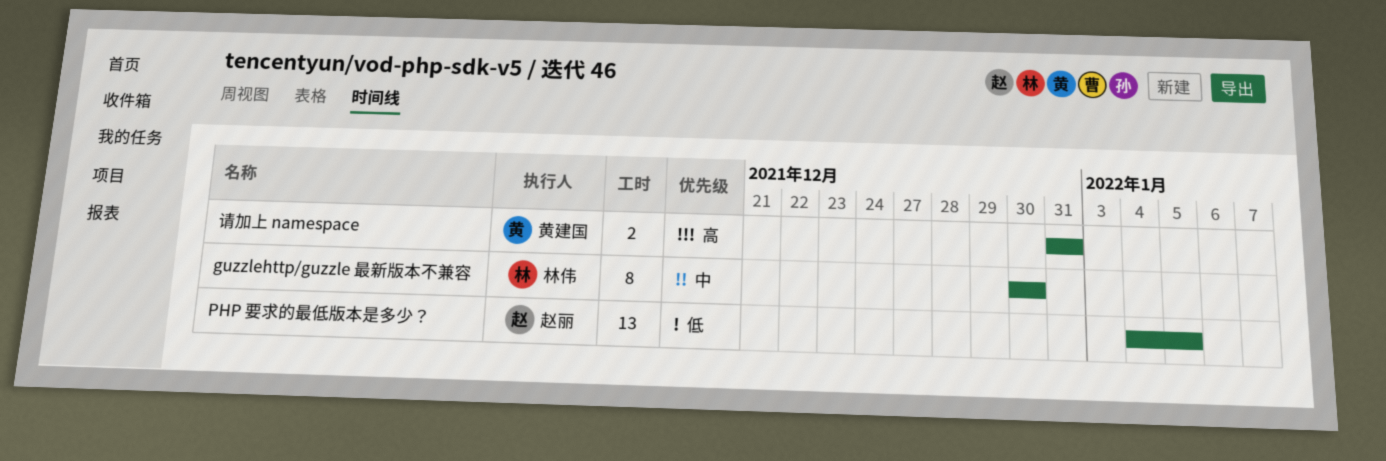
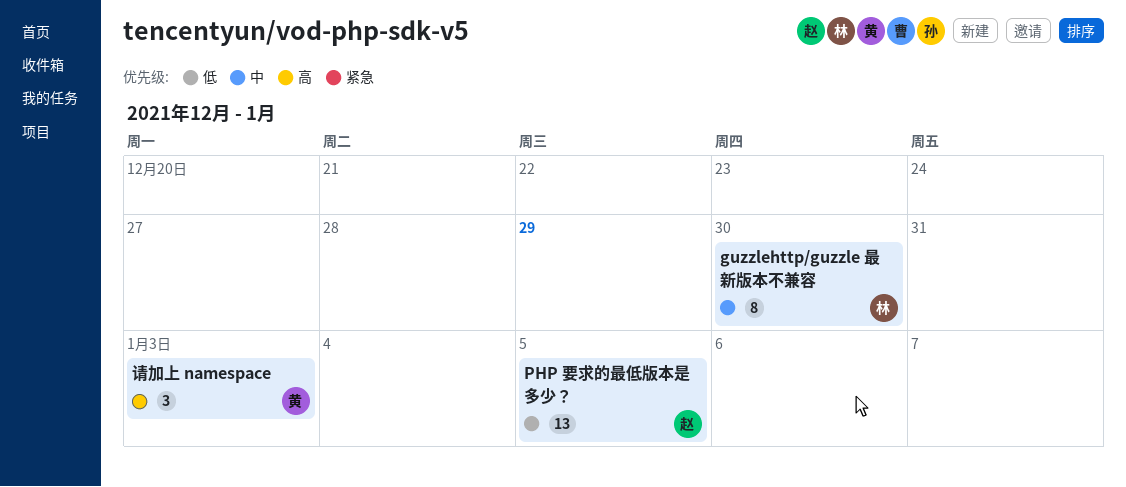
请加上 namespace, estimate: 2 -> 3
请加上 namespace, due: Dec 31 -> Jan 3

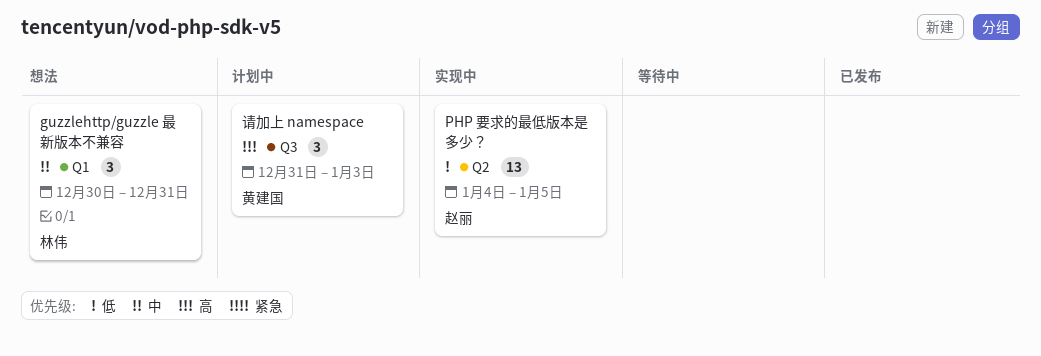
guzzlehttp/guzzle 最新版本不兼容, estimate: 8 -> 3
guzzlehttp/guzzle 最新版本不兼容, due: Dec 30 -> Dec 31

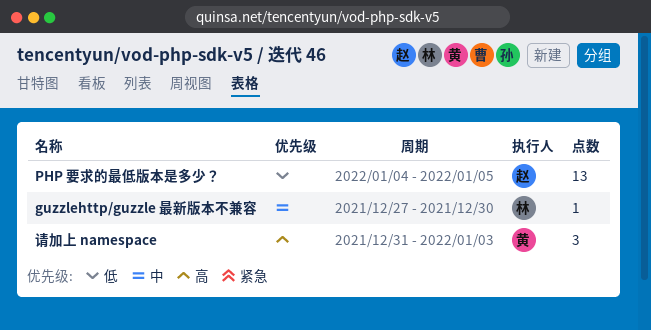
guzzlehttp/guzzle 最新版本不兼容, estimate: 3 -> 1
guzzlehttp/guzzle 最新版本不兼容, start: Dec 30 -> Dec 27
guzzlehttp/guzzle 最新版本不兼容, due: Dec 31 -> Dec 30

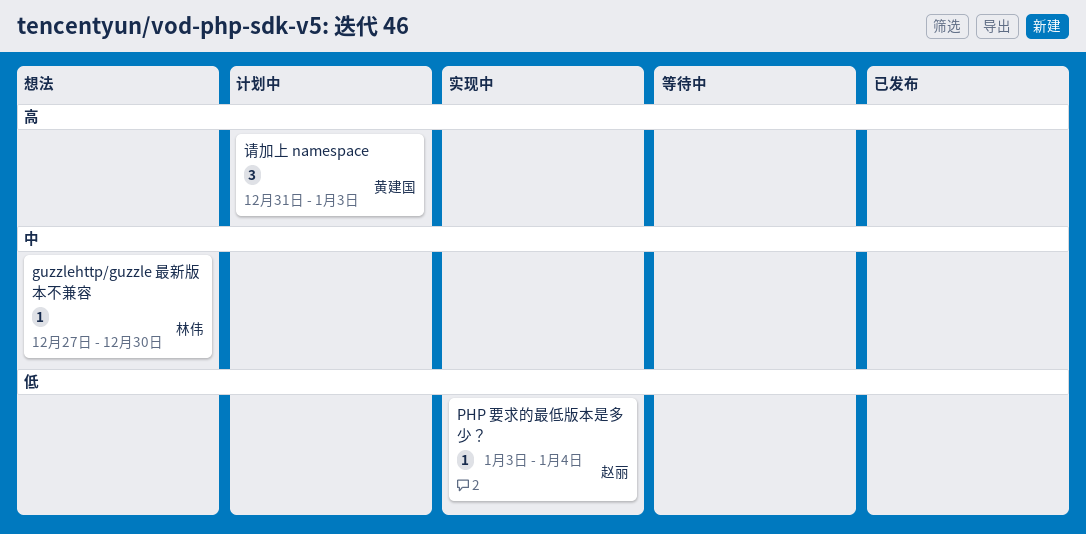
PHP 要求的最低版本是多少？, estimate: 13 -> 1
PHP 要求的最低版本是多少？, start: Jan 4 -> Jan 3
PHP 要求的最低版本是多少？, due: Jan 5 -> Jan 4

